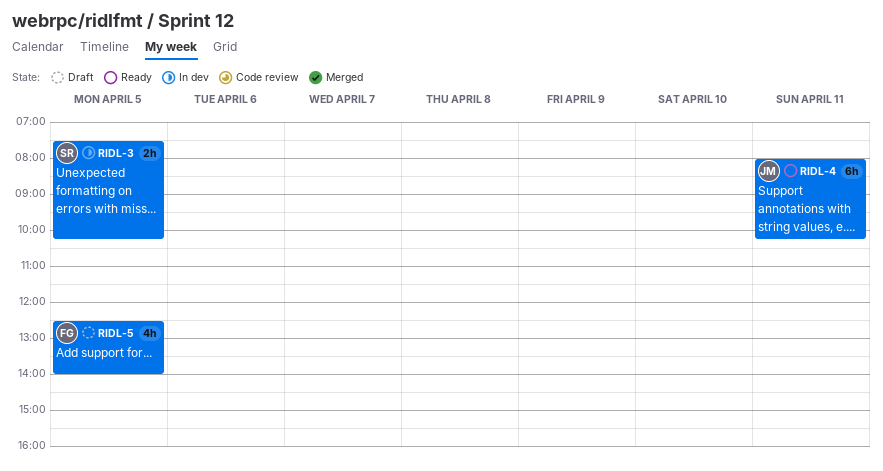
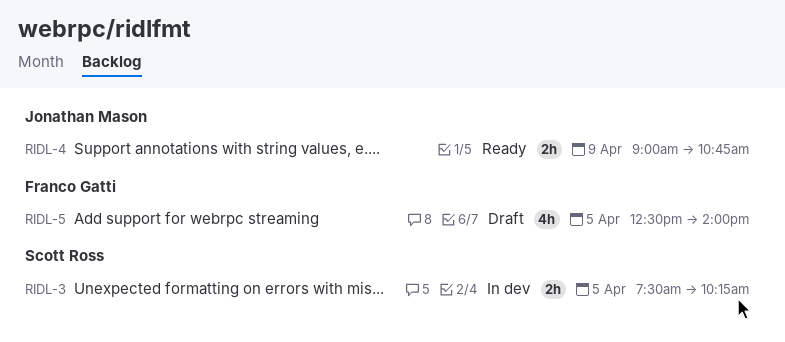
RIDL-4, estimate: 6h -> 2h
RIDL-4, day: Apr 11 -> Apr 9
RIDL-4, begins: 08:00 -> 09:00
RIDL-4, ends: 10:15 -> 10:45

